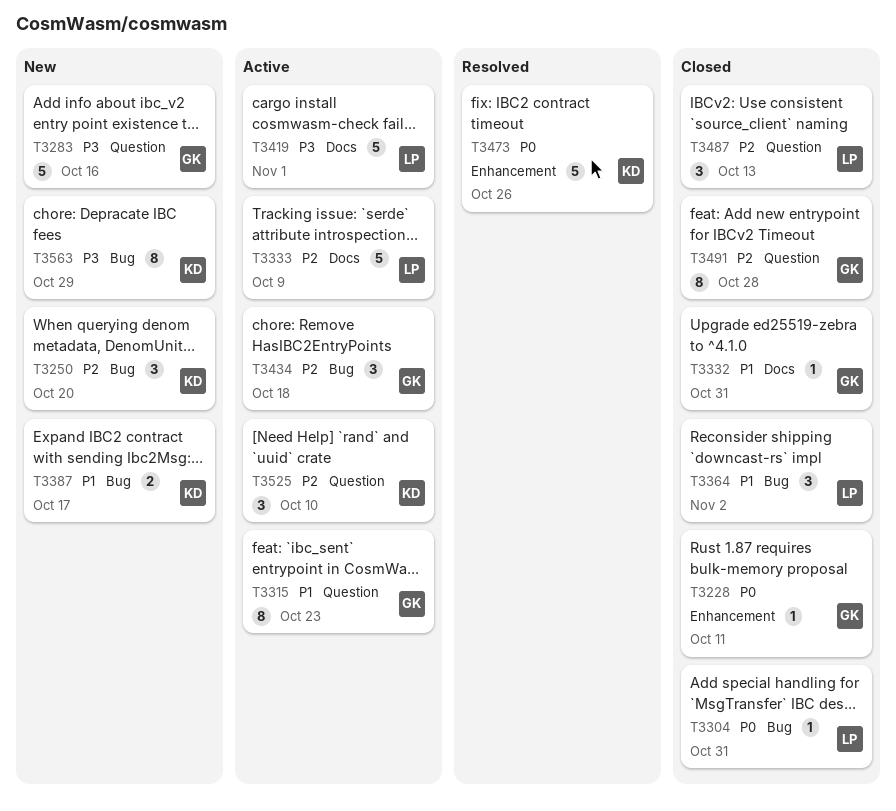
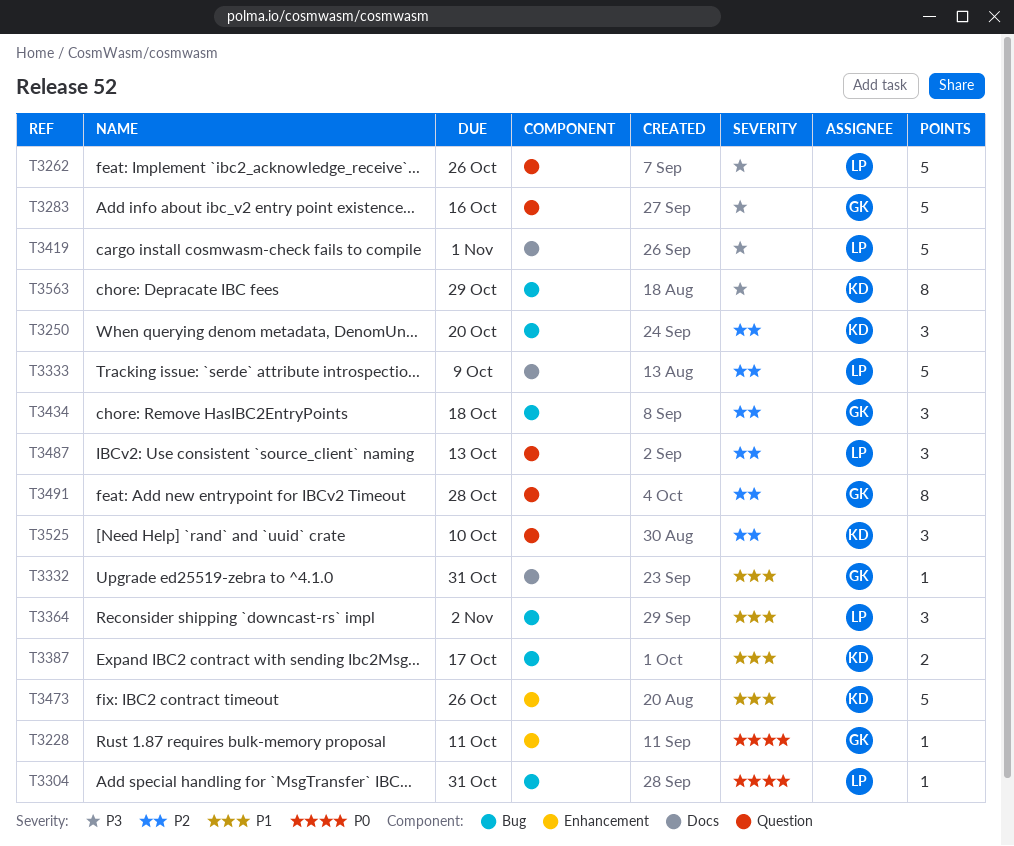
T3262: none -> present
T3315: present -> none
T3473, priority: P0 -> P1

